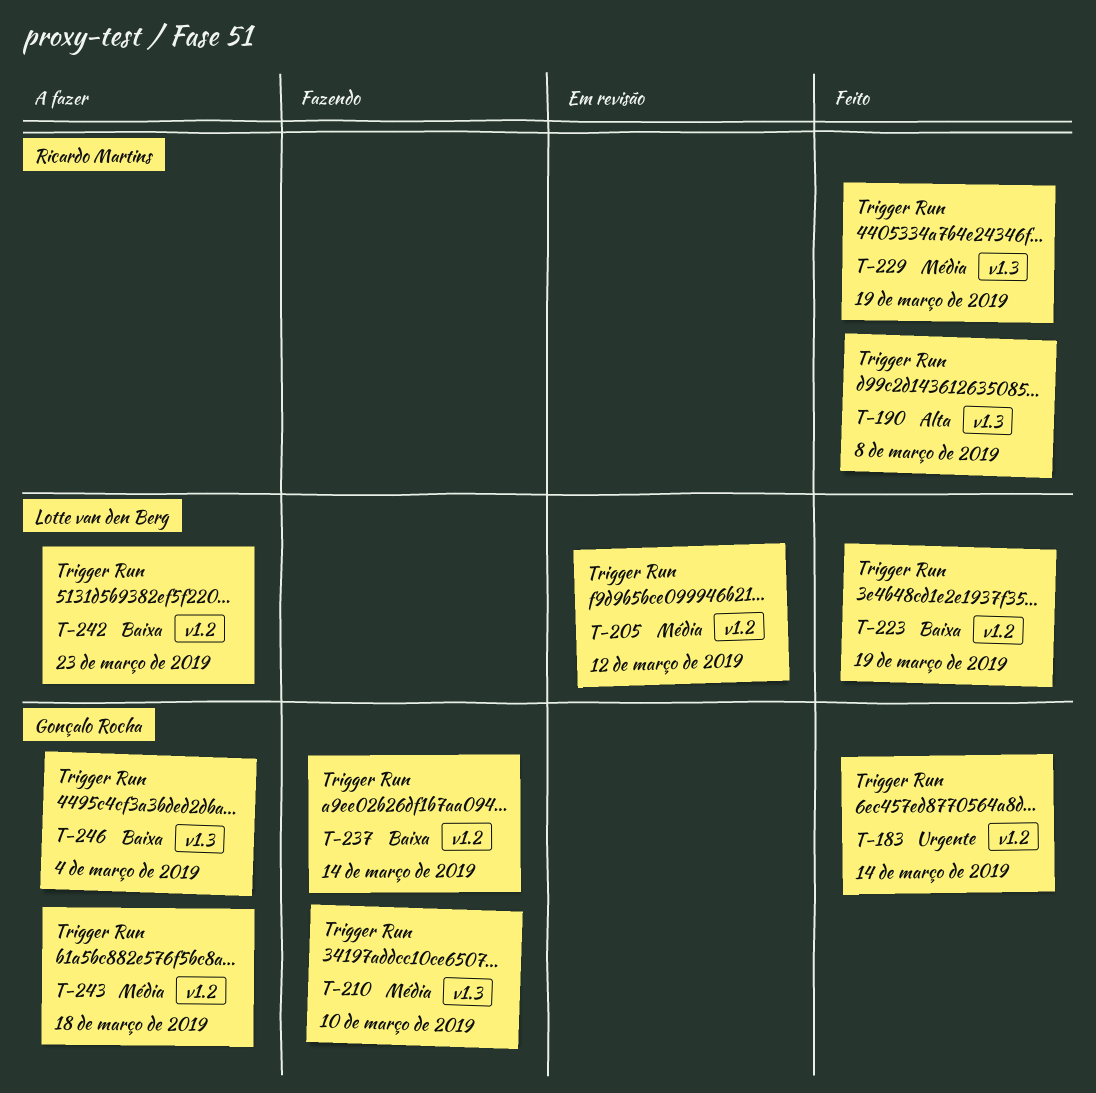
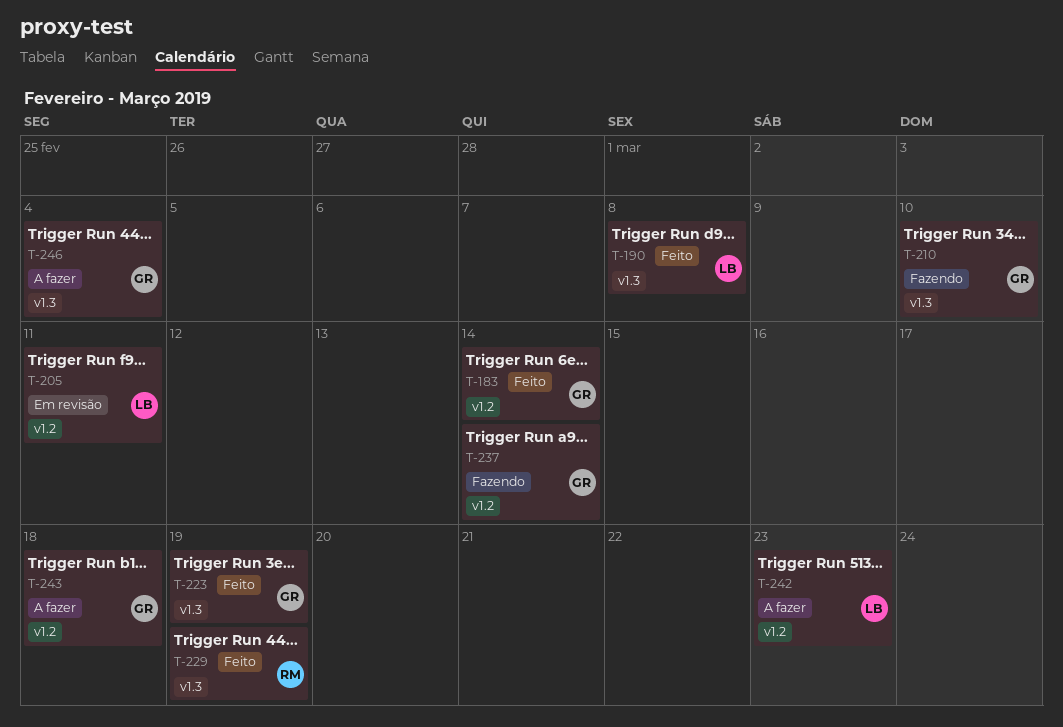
T-190, owner: Ricardo Martins -> Lotte van den Berg
T-205, due: Mar 12 -> Mar 11
T-223, owner: Lotte van den Berg -> Gonçalo Rocha
T-223, label: v1.2 -> v1.3

